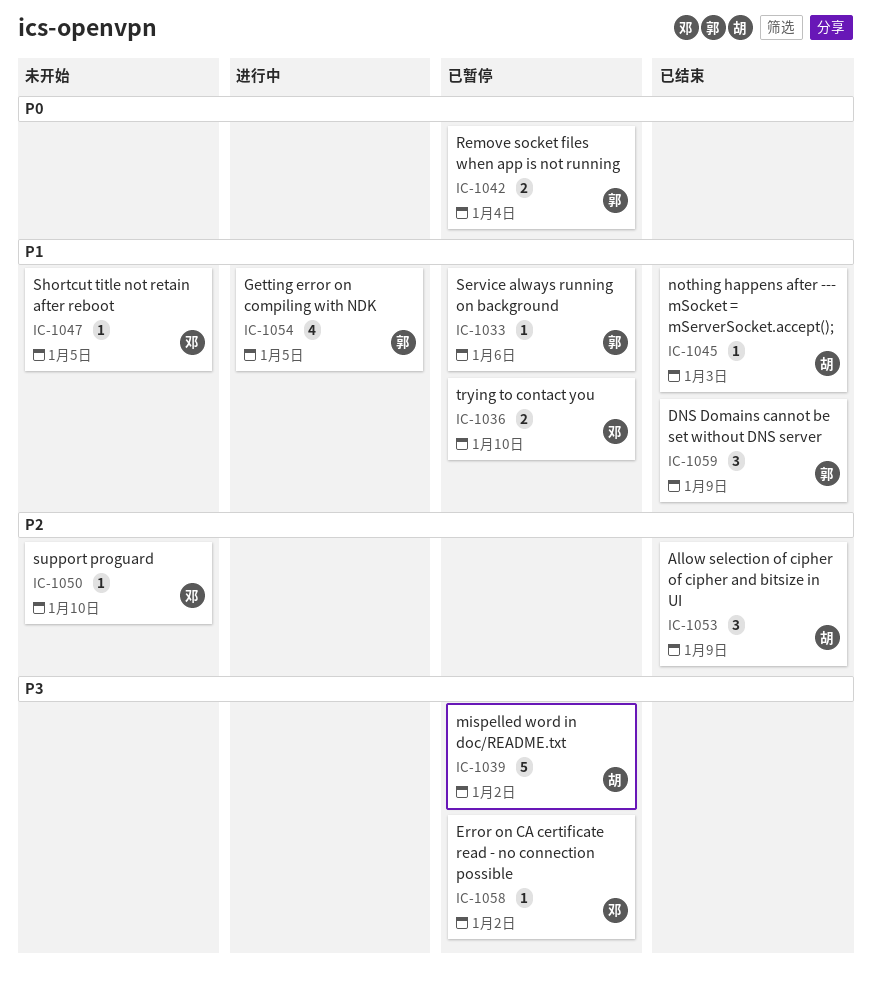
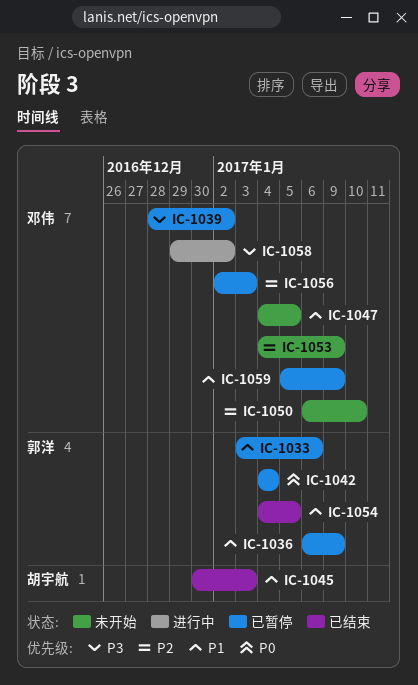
IC-1036, owner: 邓伟 -> 郭洋
IC-1036, due: Jan 10 -> Jan 9
IC-1039, owner: 胡宇航 -> 邓伟
IC-1053, status: 已结束 -> 未开始
IC-1053, owner: 胡宇航 -> 邓伟
IC-1054, status: 进行中 -> 已结束
IC-1056: none -> present
IC-1058, status: 已暂停 -> 进行中
IC-1059, status: 已结束 -> 已暂停
IC-1059, owner: 郭洋 -> 邓伟

